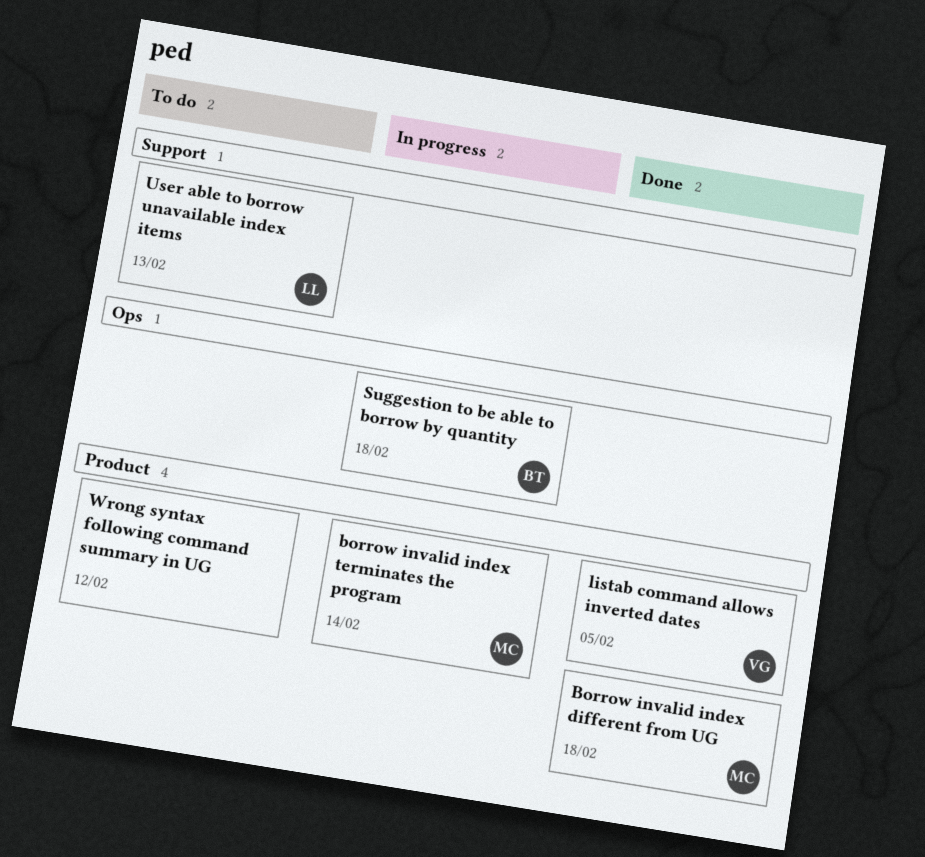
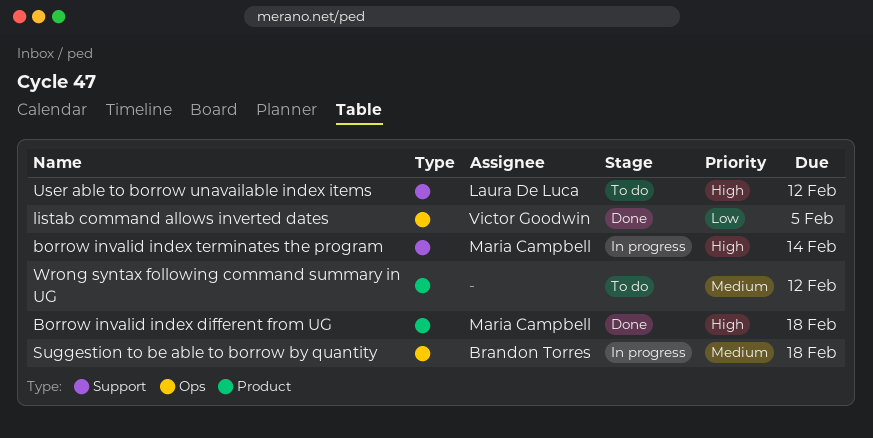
borrow invalid index terminates the program, label: Product -> Support
listab command allows inverted dates, label: Product -> Ops
User able to borrow unavailable index items, due: Feb 13 -> Feb 12

